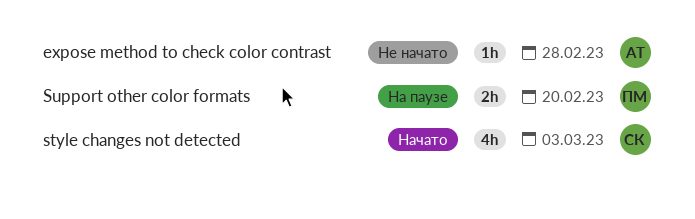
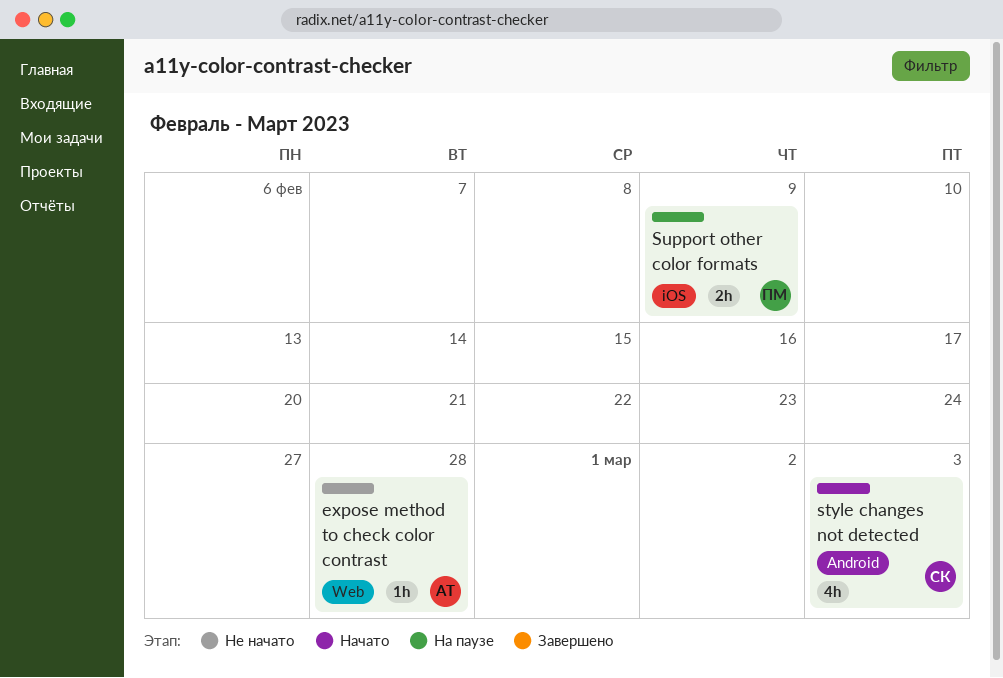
Support other color formats, due: Feb 20 -> Feb 9

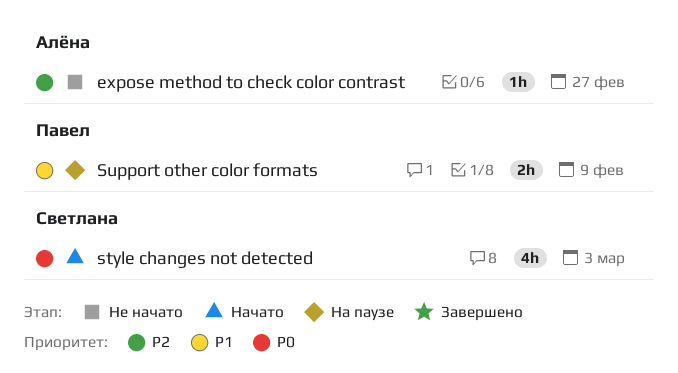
expose method to check color contrast, due: Feb 28 -> Feb 27

